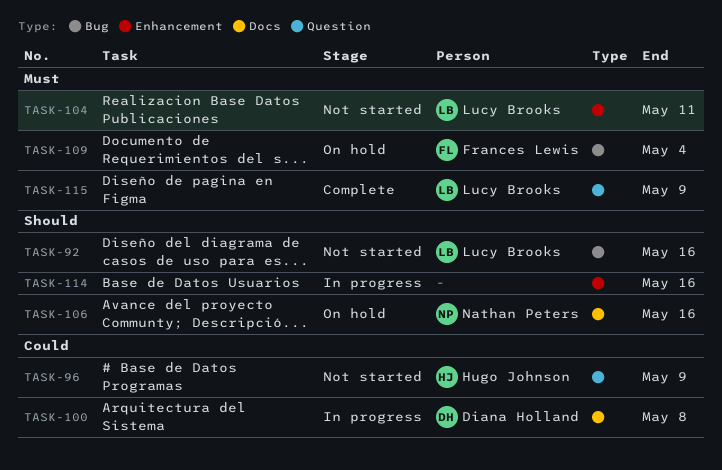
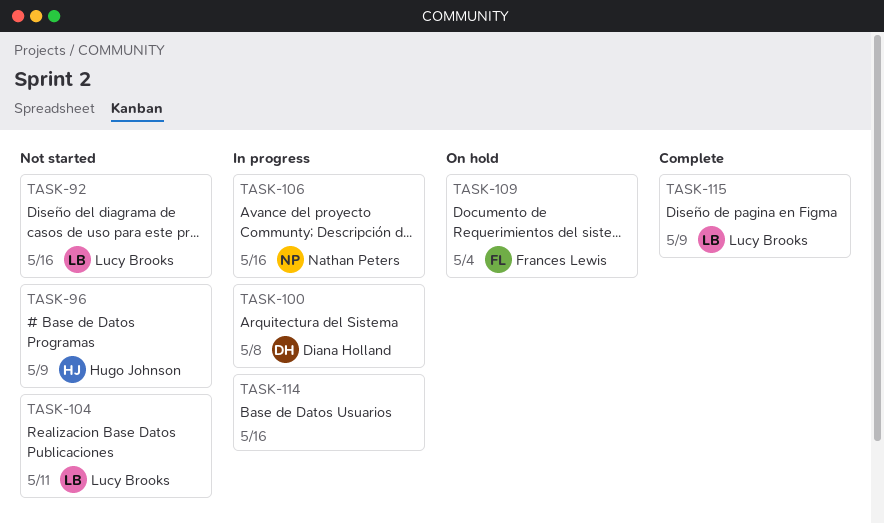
TASK-106, status: On hold -> In progress

